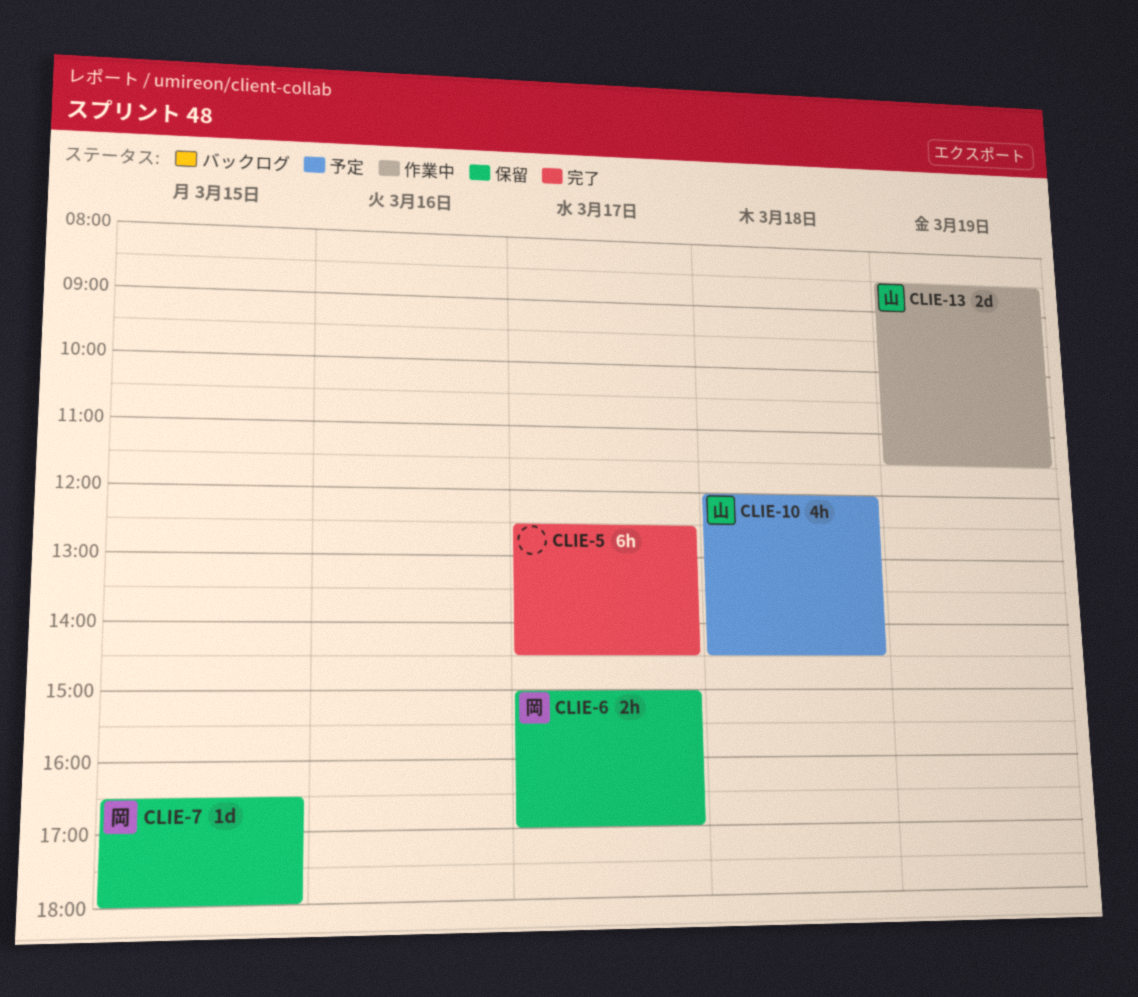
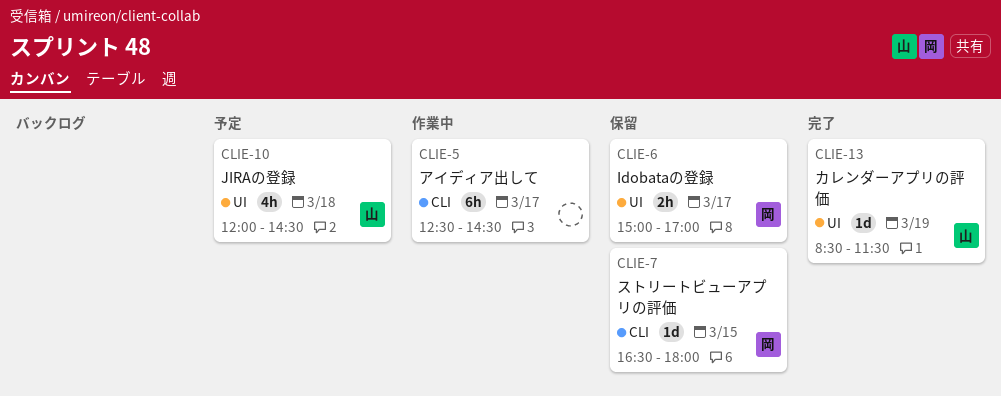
CLIE-5, status: 完了 -> 作業中
CLIE-13, status: 作業中 -> 完了
CLIE-13, estimate: 2d -> 1d

